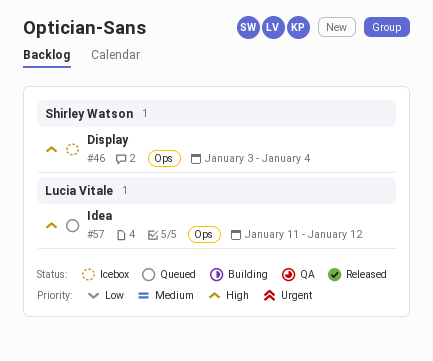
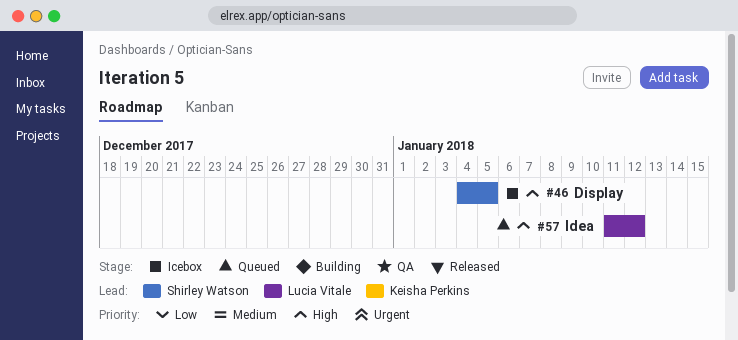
#46, start: Jan 3 -> Jan 4
#46, due: Jan 4 -> Jan 5

